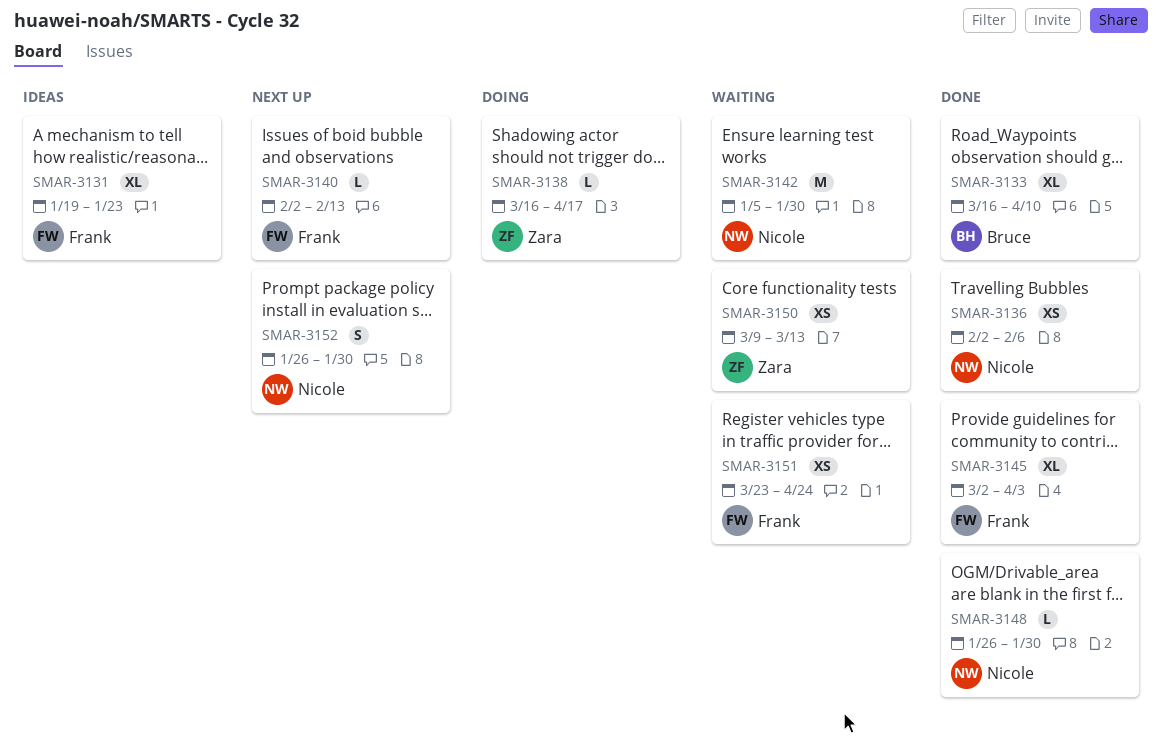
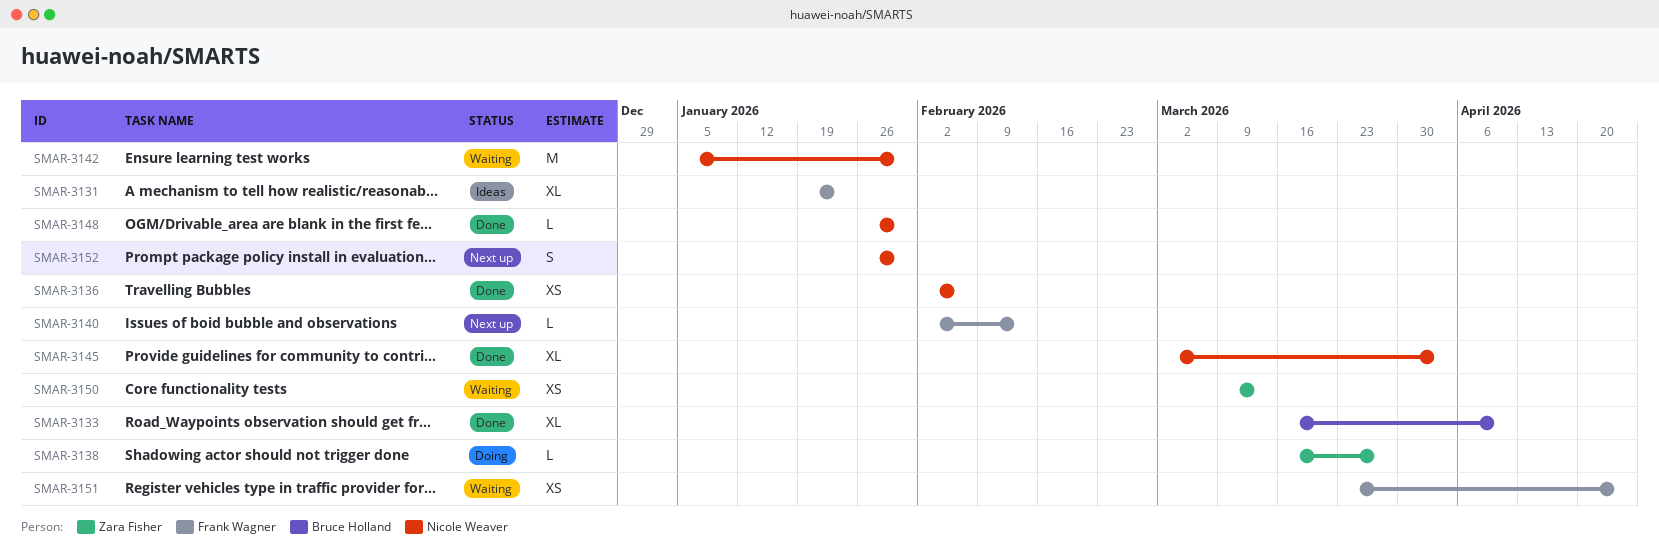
SMAR-3138, due: Apr 17 -> Mar 27
SMAR-3145, owner: Frank Wagner -> Nicole Weaver

